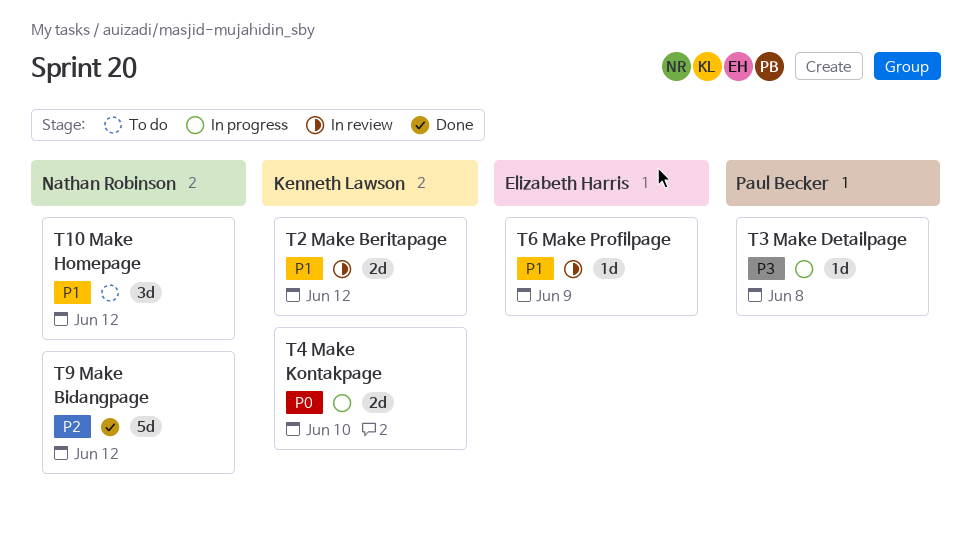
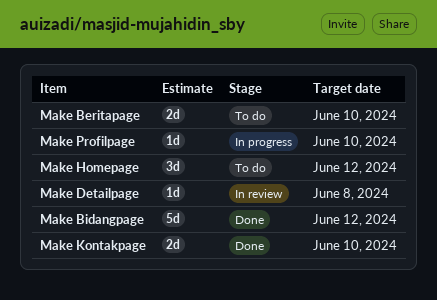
Make Beritapage, status: In review -> To do
Make Beritapage, due: Jun 12 -> Jun 10
Make Detailpage, status: In progress -> In review
Make Kontakpage, status: In progress -> Done
Make Profilpage, status: In review -> In progress
Make Profilpage, due: Jun 9 -> Jun 10

